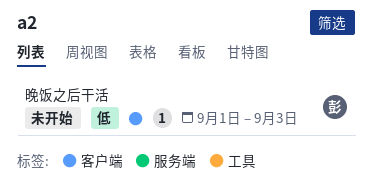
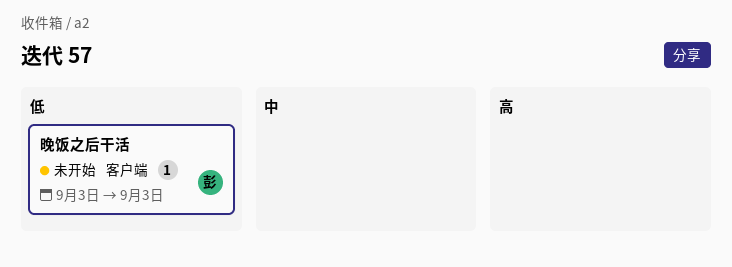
晚饭之后干活, start: Sep 1 -> Sep 3

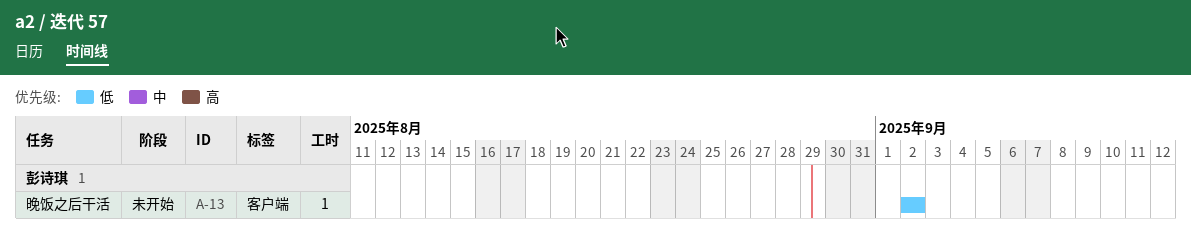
晚饭之后干活, start: Sep 3 -> Sep 2
晚饭之后干活, due: Sep 3 -> Sep 2

